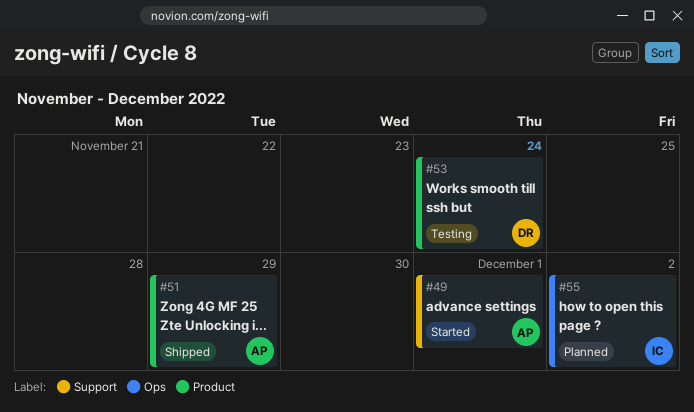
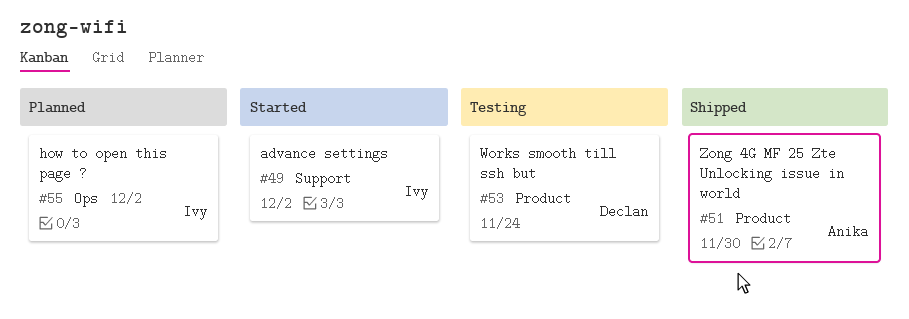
#49, owner: Anika -> Ivy
#49, due: Dec 1 -> Dec 2
#51, due: Nov 29 -> Nov 30

